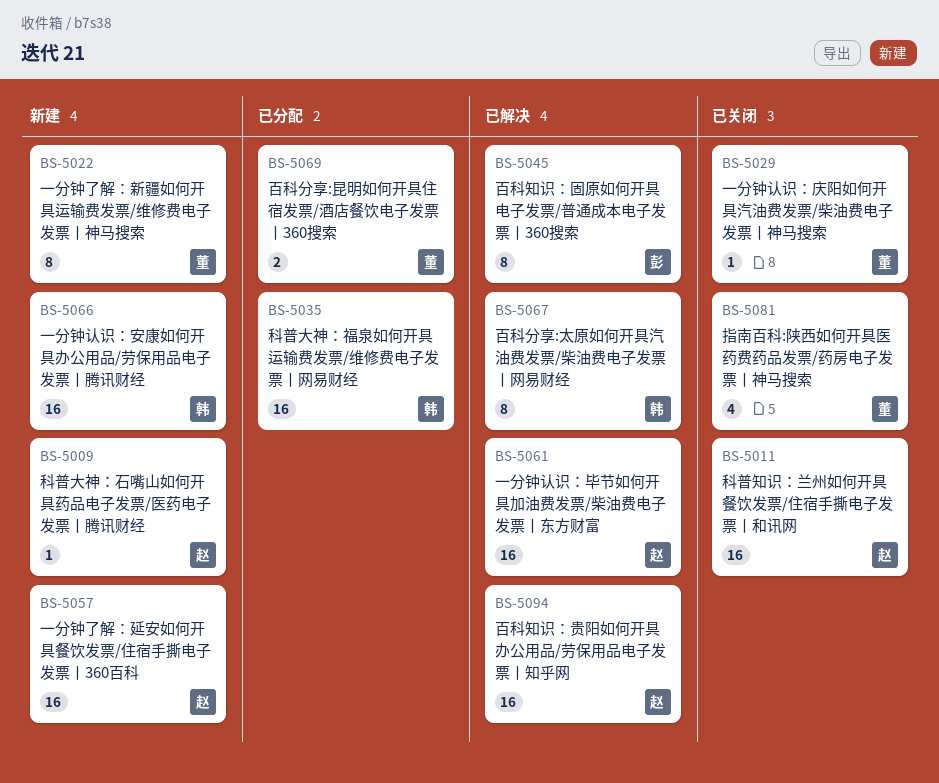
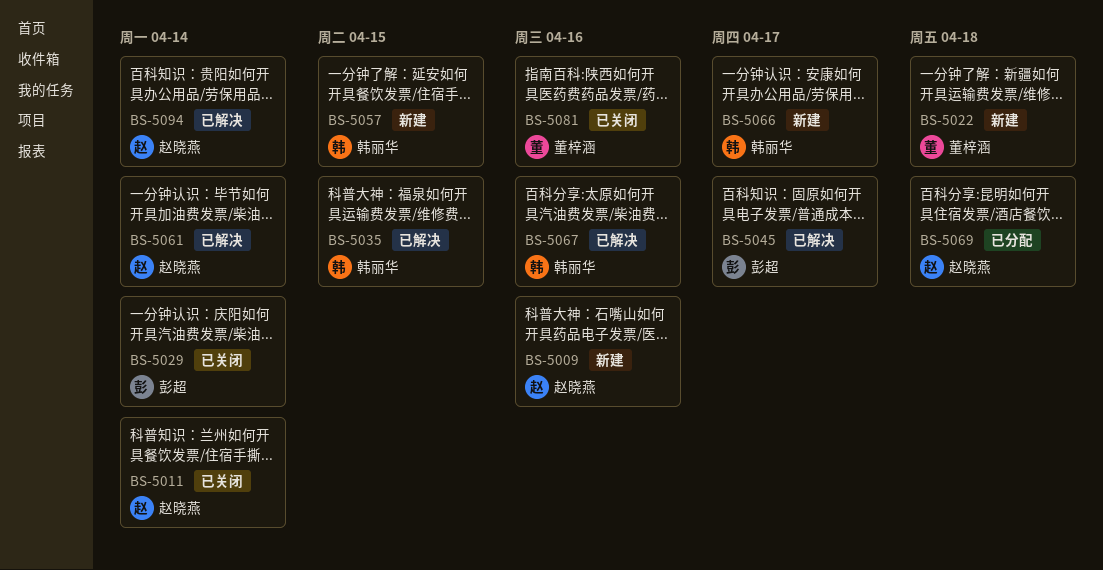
BS-5029, owner: 董梓涵 -> 彭超
BS-5035, status: 已分配 -> 已解决
BS-5057, owner: 赵晓燕 -> 韩丽华
BS-5069, owner: 董梓涵 -> 赵晓燕

